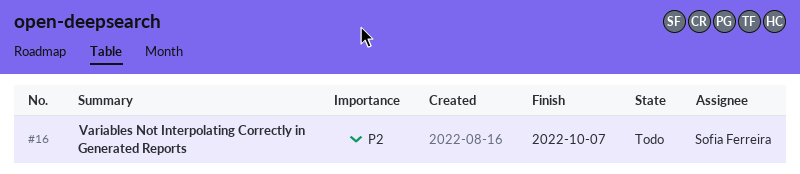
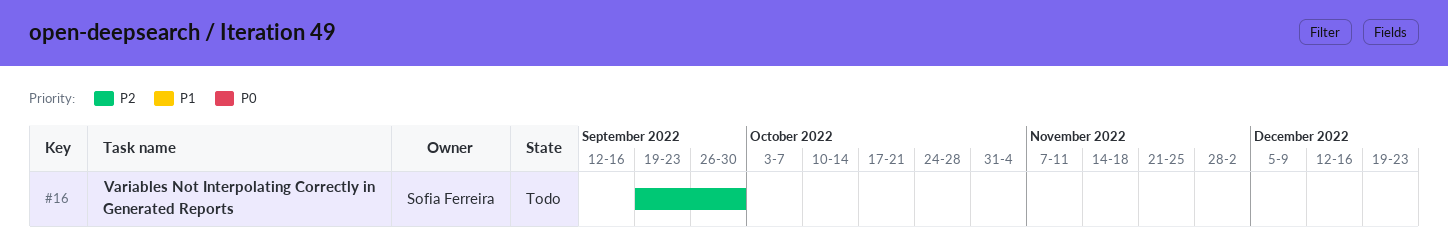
#16, due: Oct 7 -> Sep 30

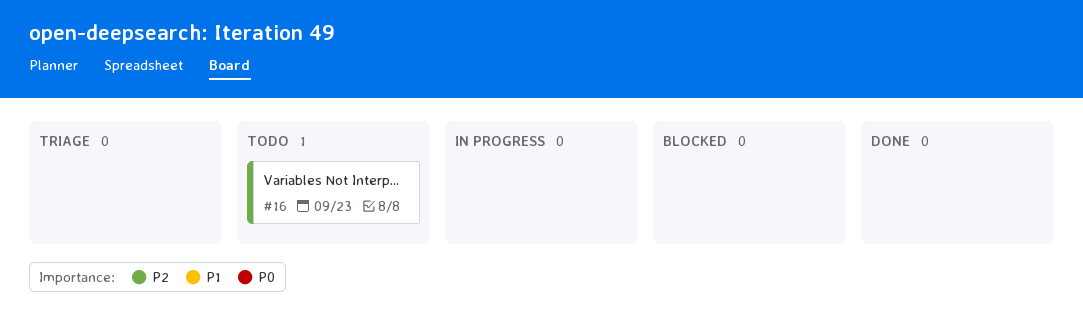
#16, due: Sep 30 -> Sep 23

